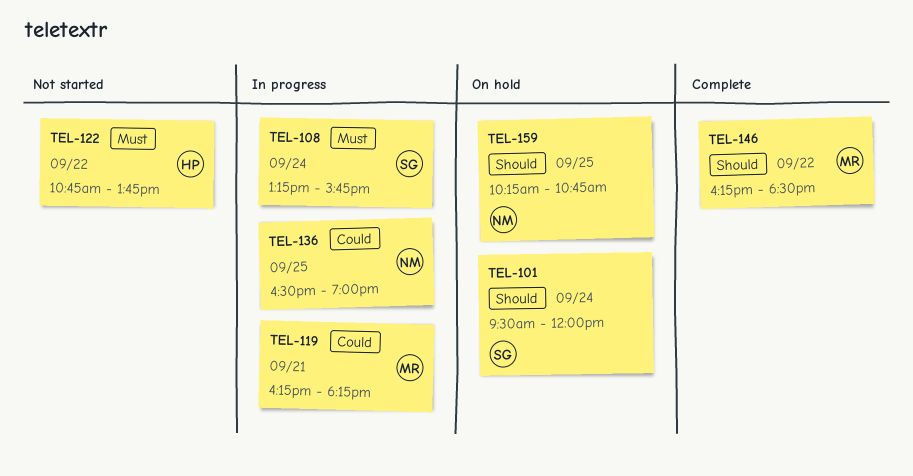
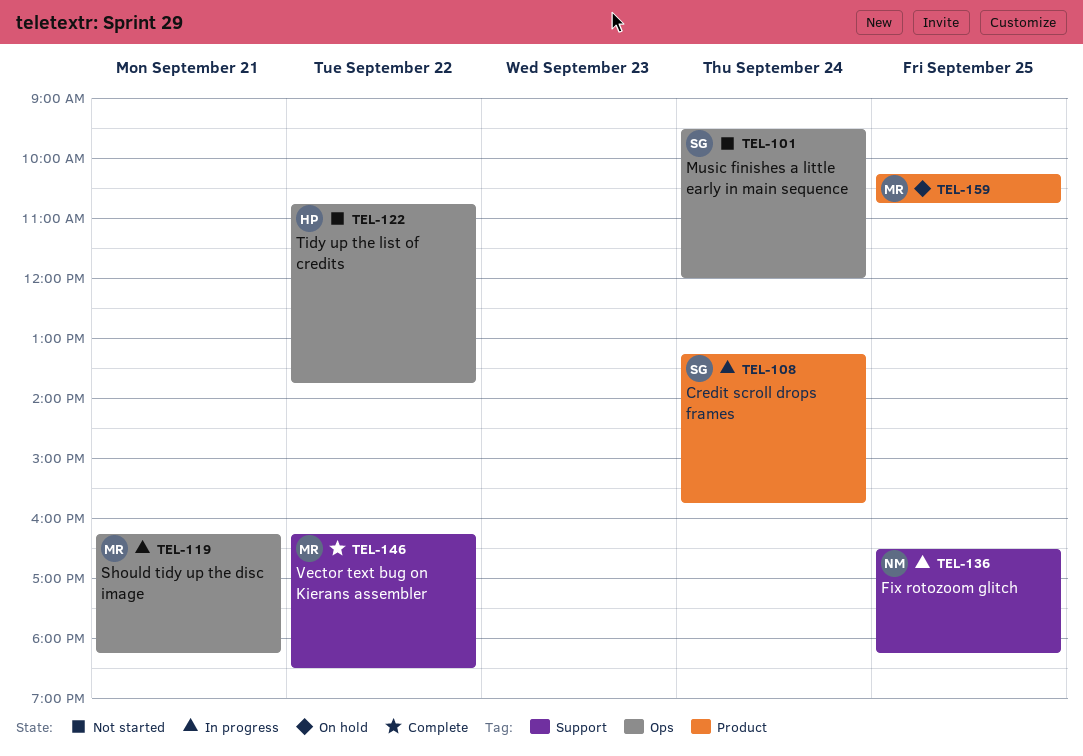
TEL-101, status: On hold -> Not started
TEL-136, ends: 19:00 -> 18:15
TEL-159, owner: NM -> MR

